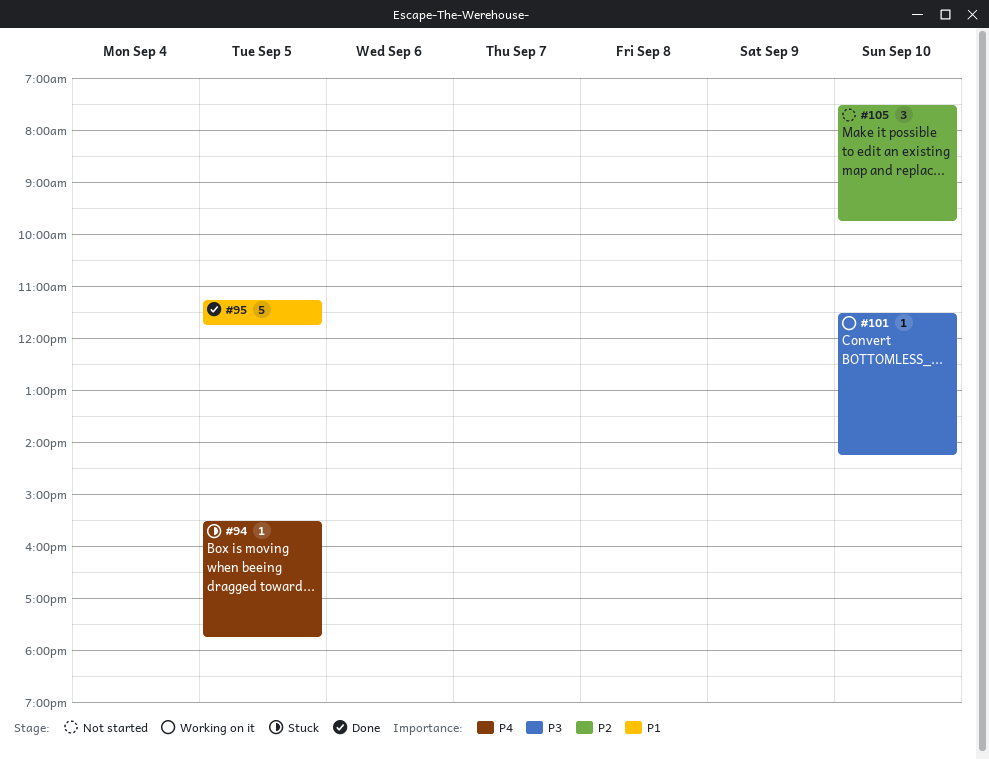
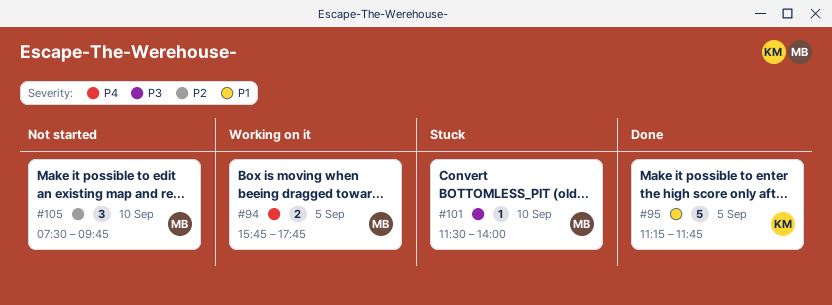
#94, status: Stuck -> Working on it
#94, estimate: 1 -> 2
#94, begins: 15:30 -> 15:45
#101, status: Working on it -> Stuck
#101, ends: 14:15 -> 14:00

